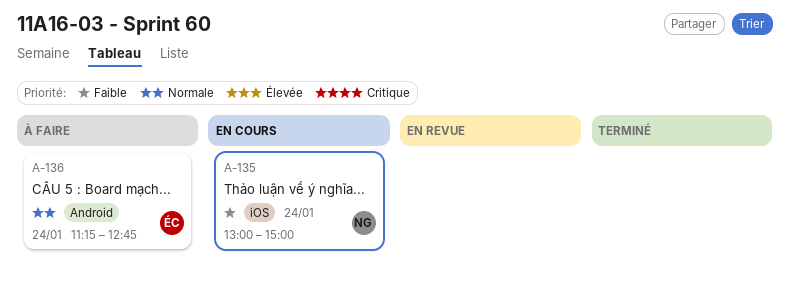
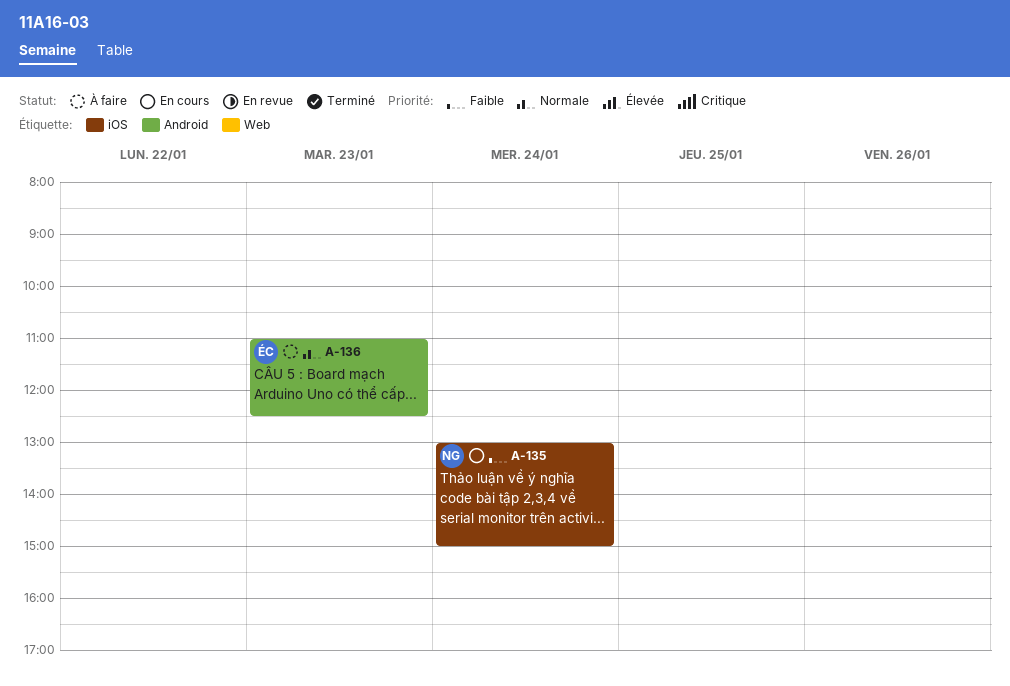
A-136, day: Jan 24 -> Jan 23
A-136, begins: 11:15 -> 11:00
A-136, ends: 12:45 -> 12:30

